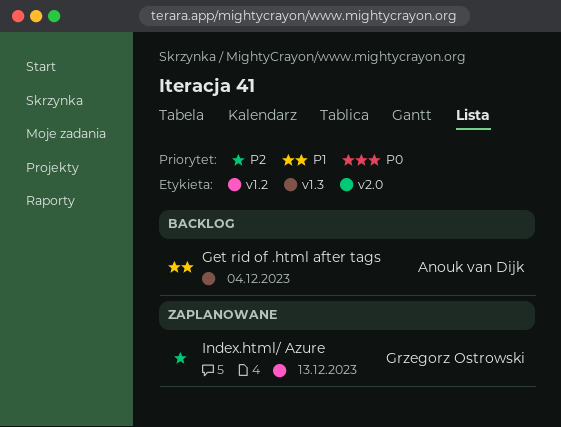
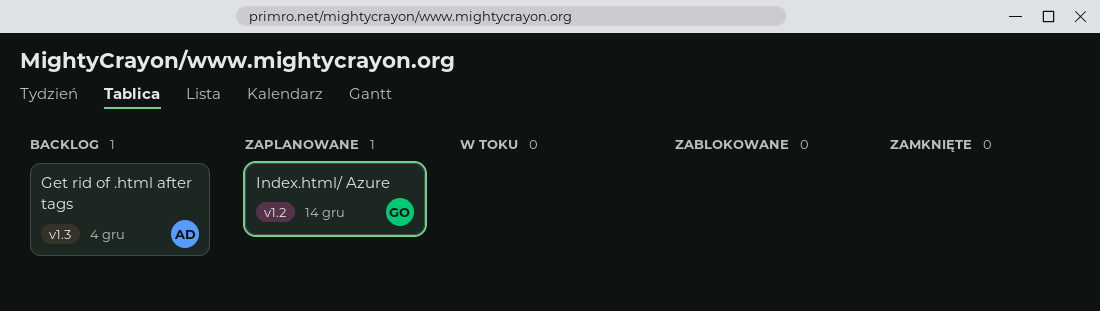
Index.html/ Azure, due: Dec 13 -> Dec 14

